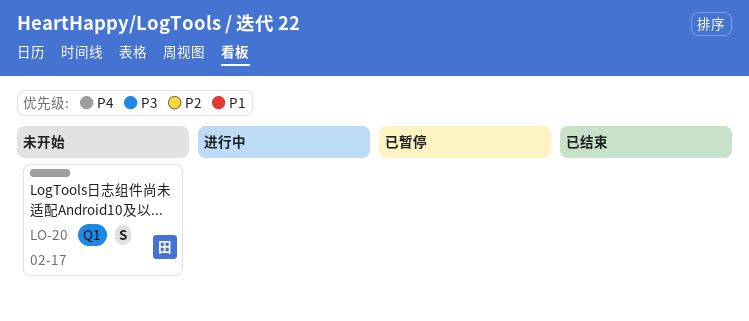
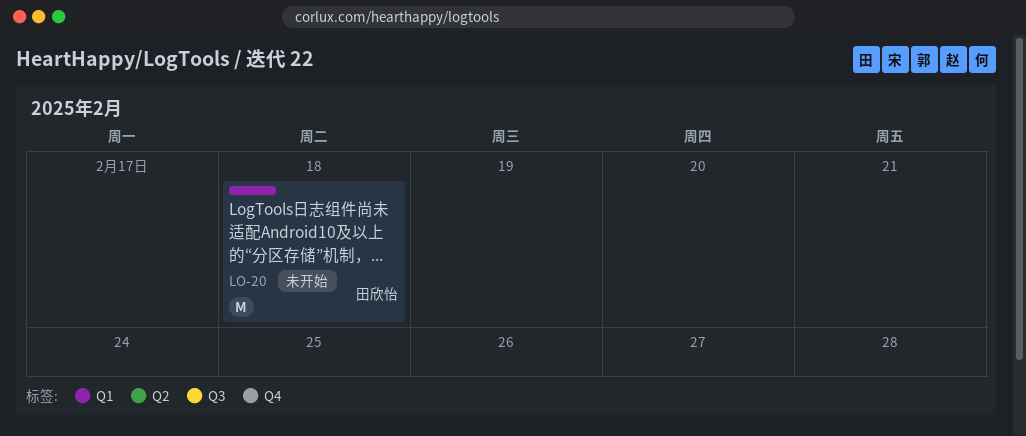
LO-20, estimate: S -> M
LO-20, due: Feb 17 -> Feb 18

